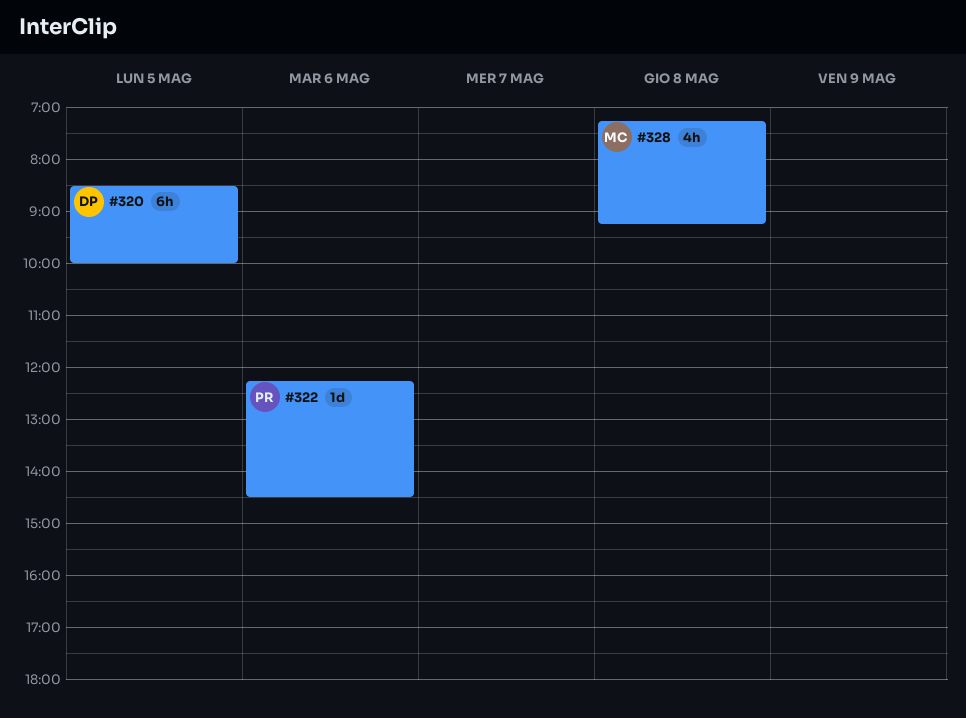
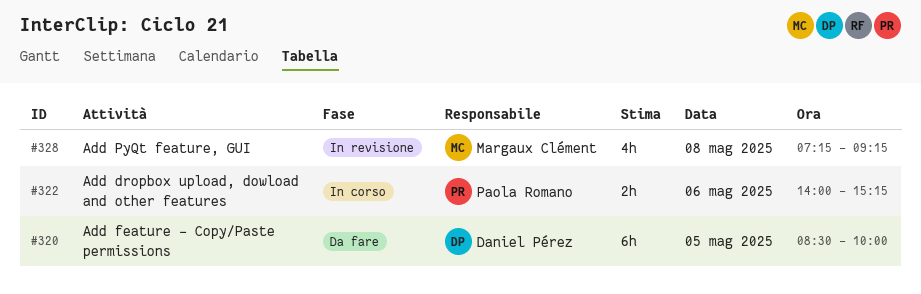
#322, estimate: 1d -> 2h
#322, begins: 12:15 -> 14:00
#322, ends: 14:30 -> 15:15

